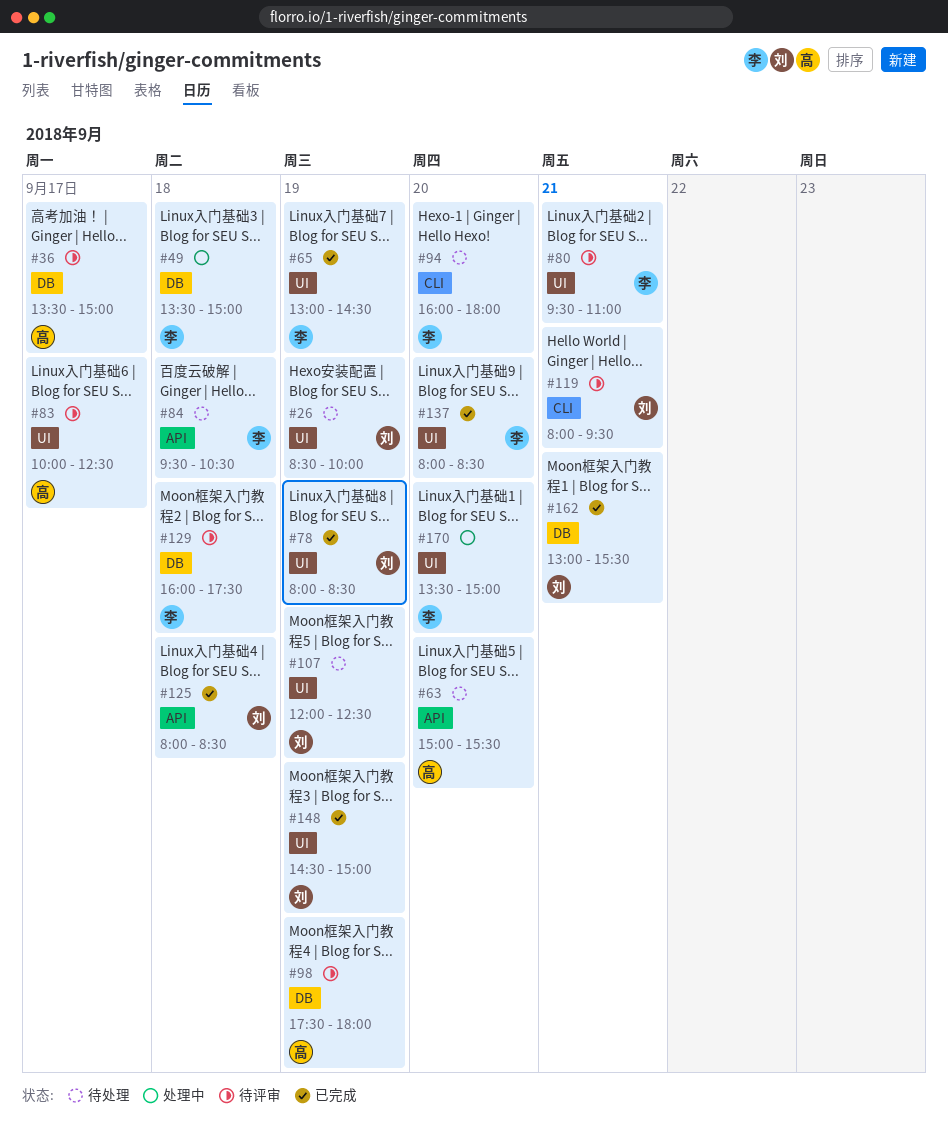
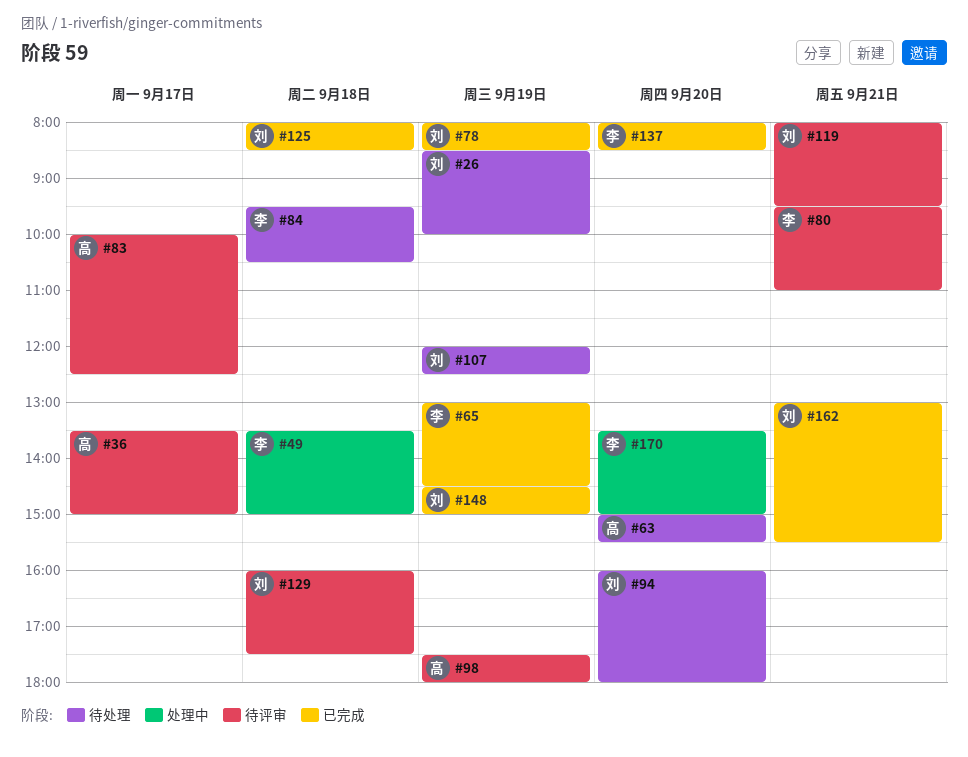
#94, owner: 李 -> 刘
#129, owner: 李 -> 刘

